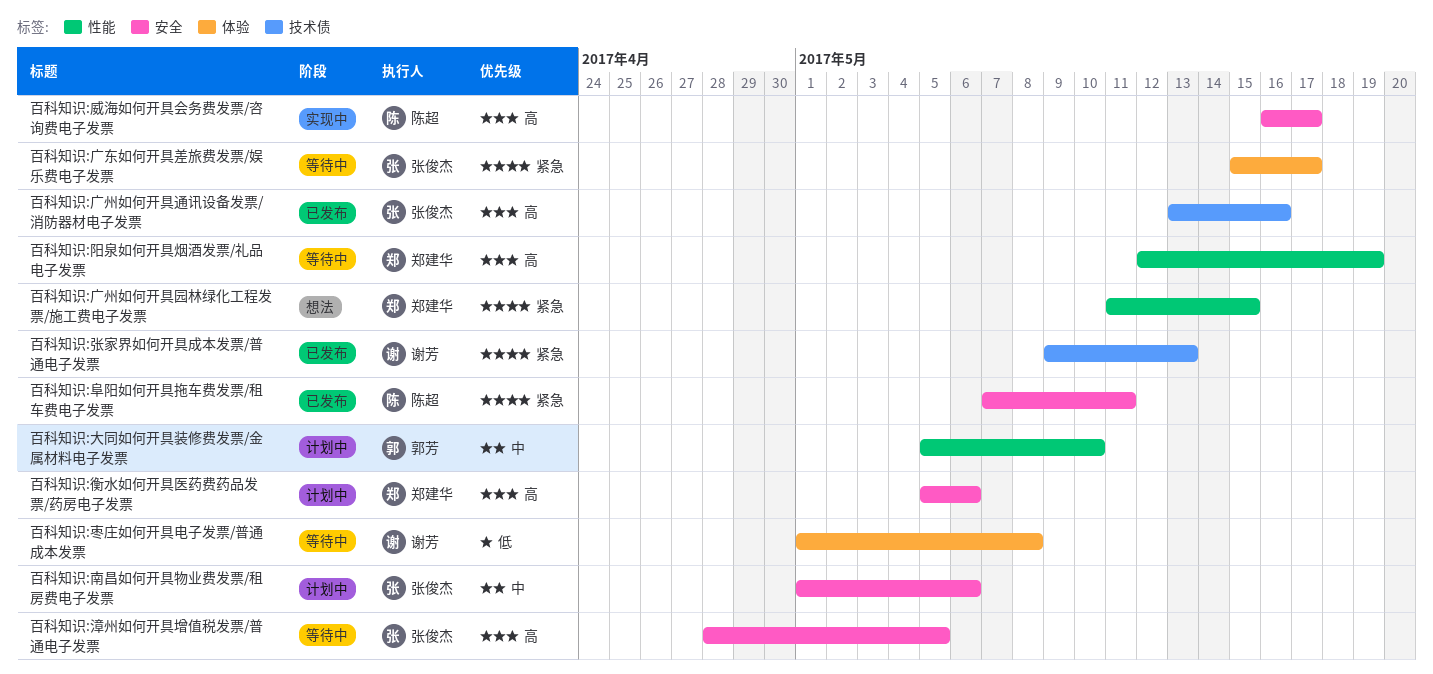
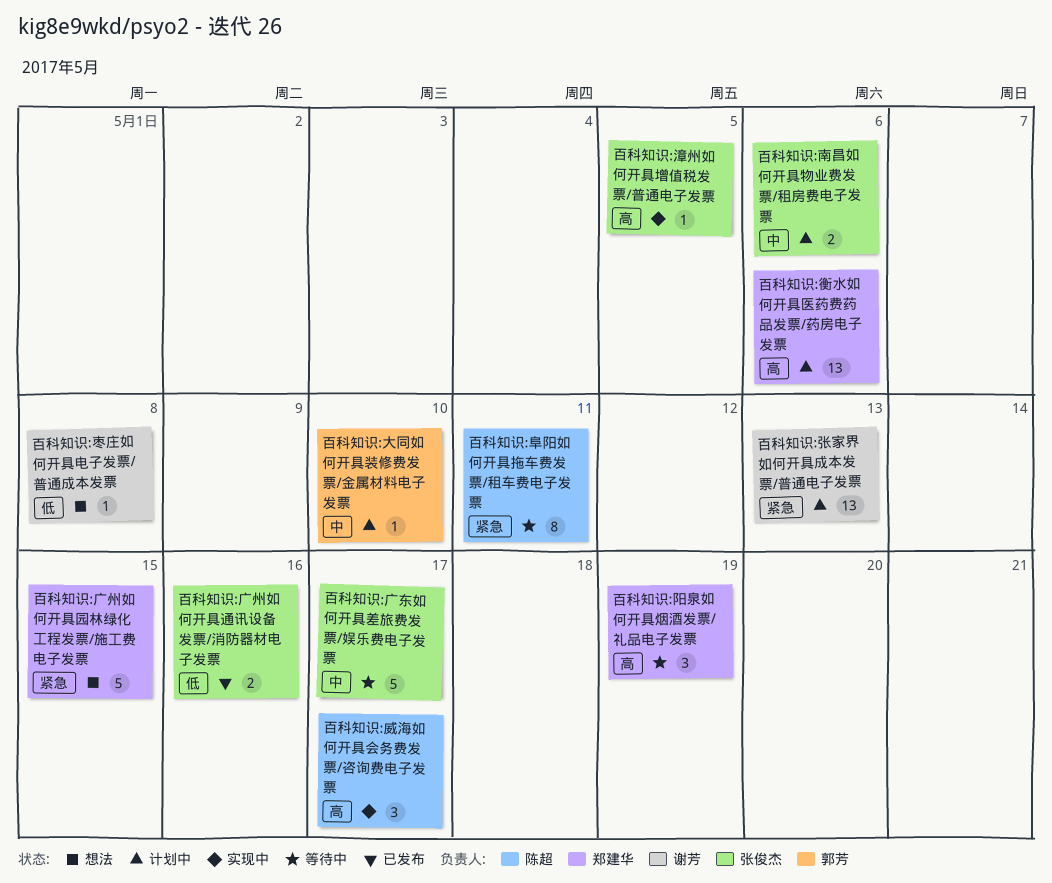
百科知识:广东如何开具差旅费发票/娱乐费电子发票, priority: 紧急 -> 中
百科知识:广州如何开具通讯设备发票/消防器材电子发票, priority: 高 -> 低
百科知识:张家界如何开具成本发票/普通电子发票, status: 已发布 -> 计划中
百科知识:枣庄如何开具电子发票/普通成本发票, status: 等待中 -> 想法
百科知识:漳州如何开具增值税发票/普通电子发票, status: 等待中 -> 实现中
百科知识:阜阳如何开具拖车费发票/租车费电子发票, status: 已发布 -> 等待中

